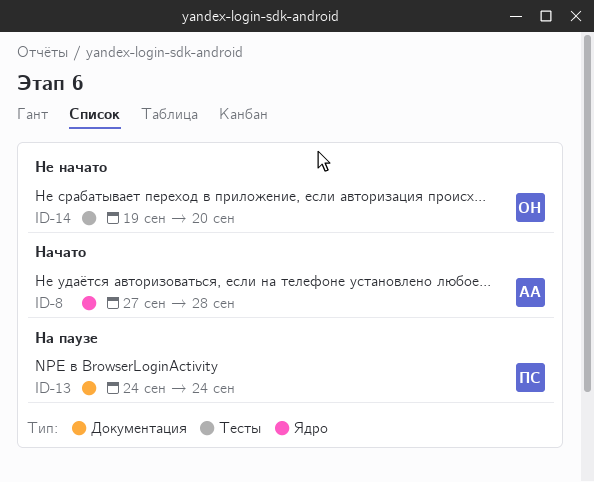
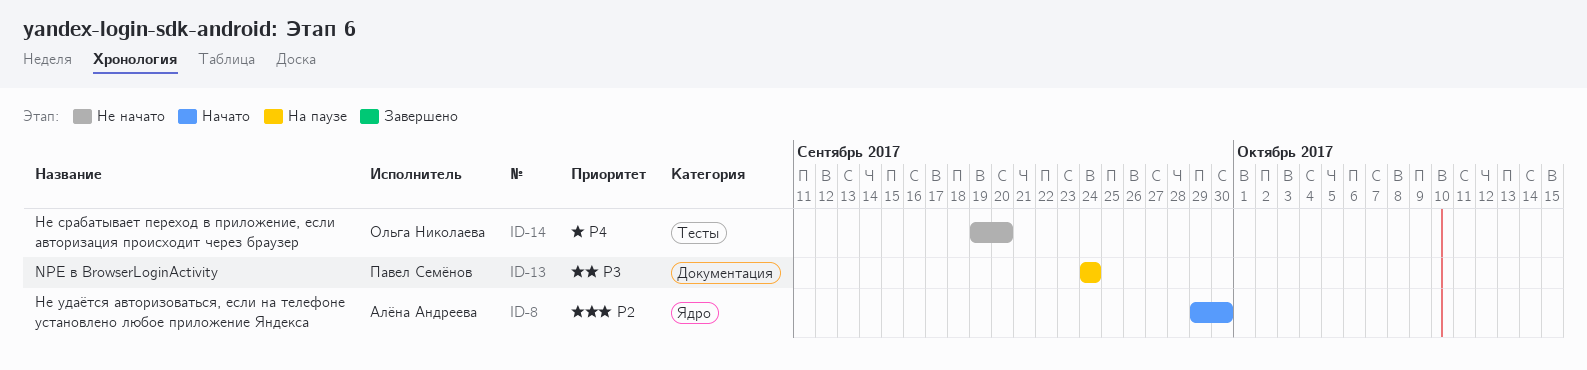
ID-8, start: Sep 27 -> Sep 29
ID-8, due: Sep 28 -> Sep 30

